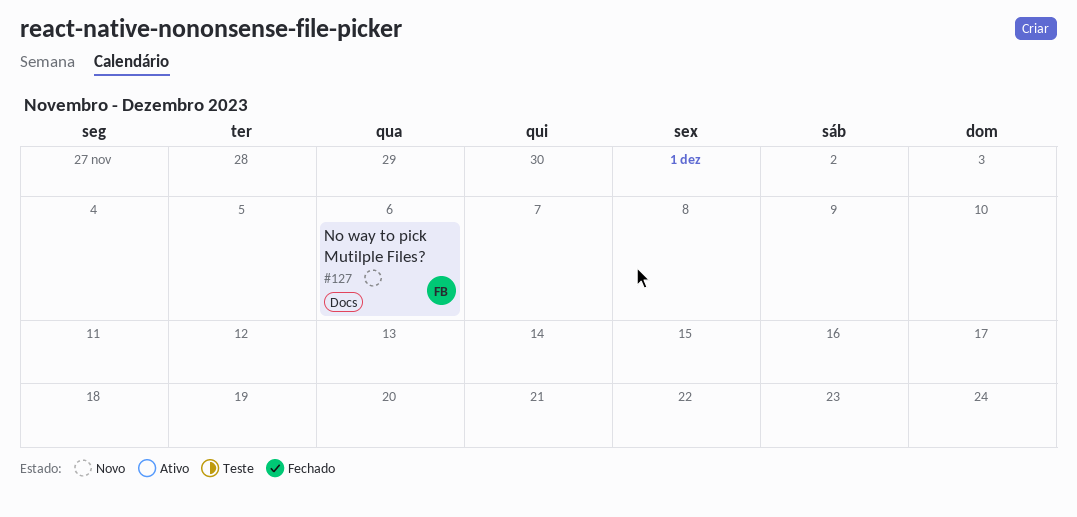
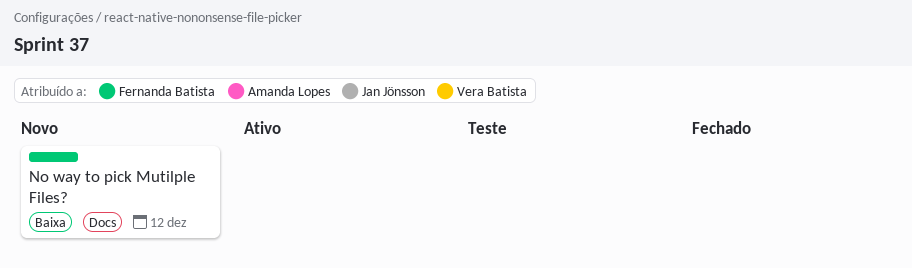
No way to pick Mutilple Files?, due: Dec 6 -> Dec 12

